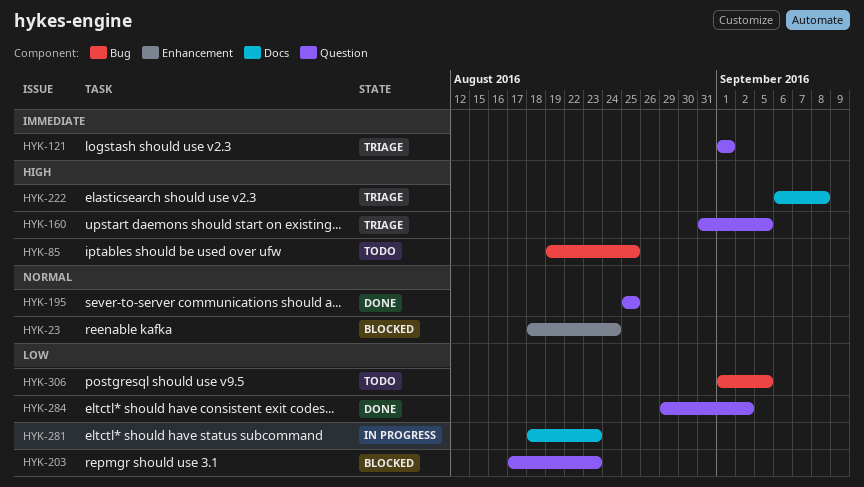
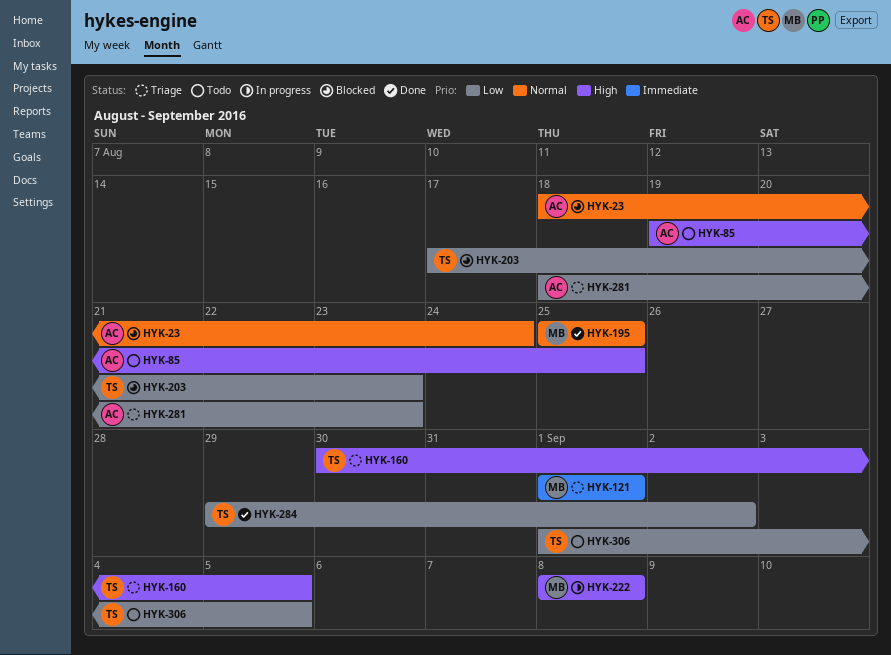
HYK-160, start: Aug 31 -> Aug 30
HYK-222, status: Triage -> In progress
HYK-222, start: Sep 6 -> Sep 8
HYK-281, status: In progress -> Triage

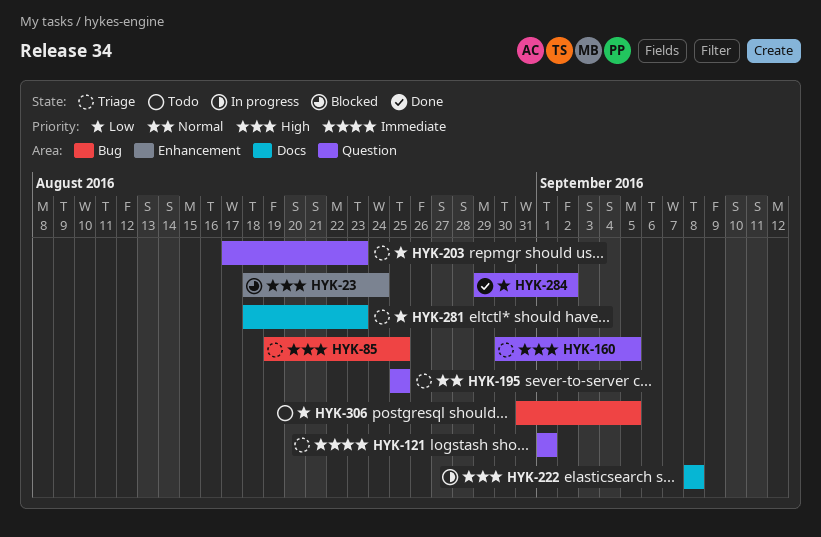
HYK-23, priority: Normal -> High
HYK-85, status: Todo -> Triage
HYK-195, status: Done -> Triage
HYK-203, status: Blocked -> Triage
HYK-306, start: Sep 1 -> Aug 31

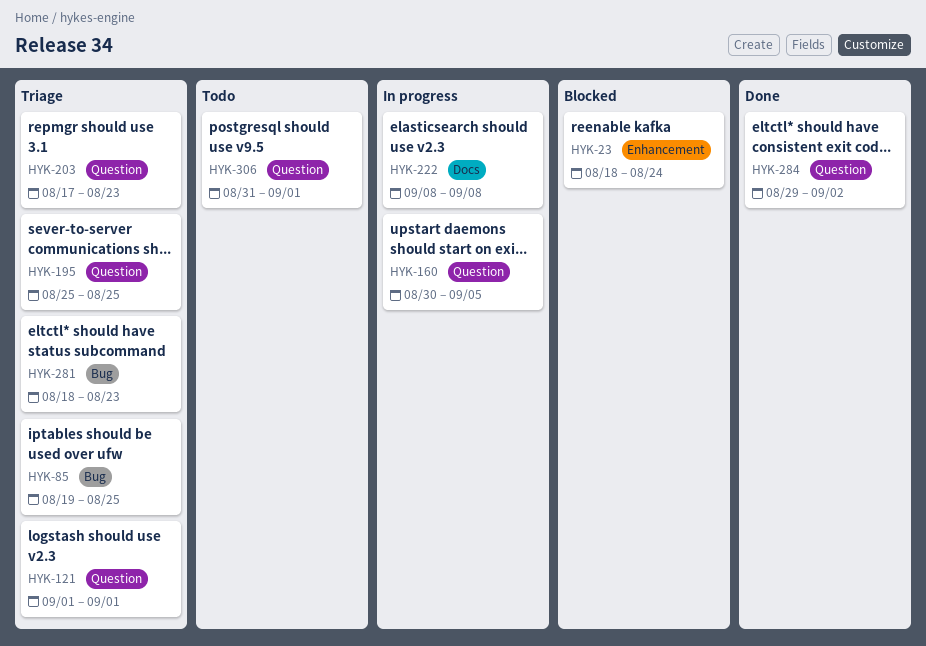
HYK-160, status: Triage -> In progress
HYK-281, label: Docs -> Bug
HYK-306, label: Bug -> Question
HYK-306, due: Sep 5 -> Sep 1

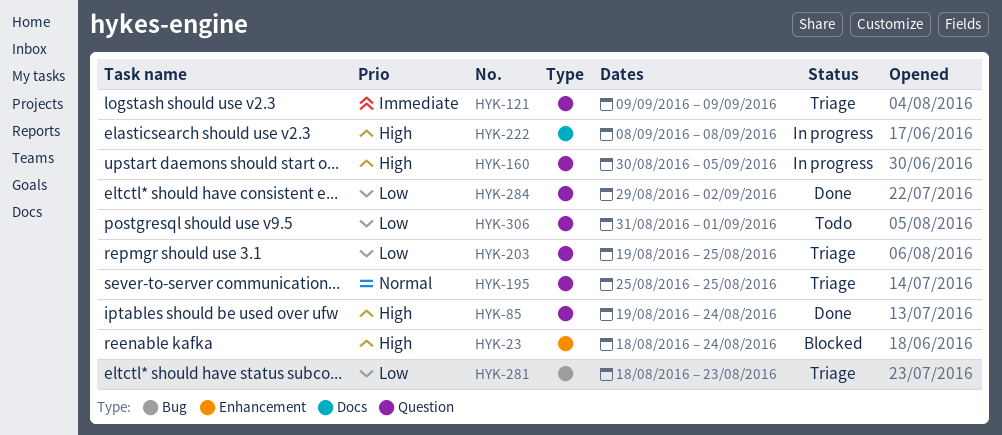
HYK-85, status: Triage -> Done
HYK-85, label: Bug -> Question
HYK-85, due: Aug 25 -> Aug 24
HYK-121, start: Sep 1 -> Sep 9
HYK-121, due: Sep 1 -> Sep 9
HYK-203, start: Aug 17 -> Aug 19
HYK-203, due: Aug 23 -> Aug 25

